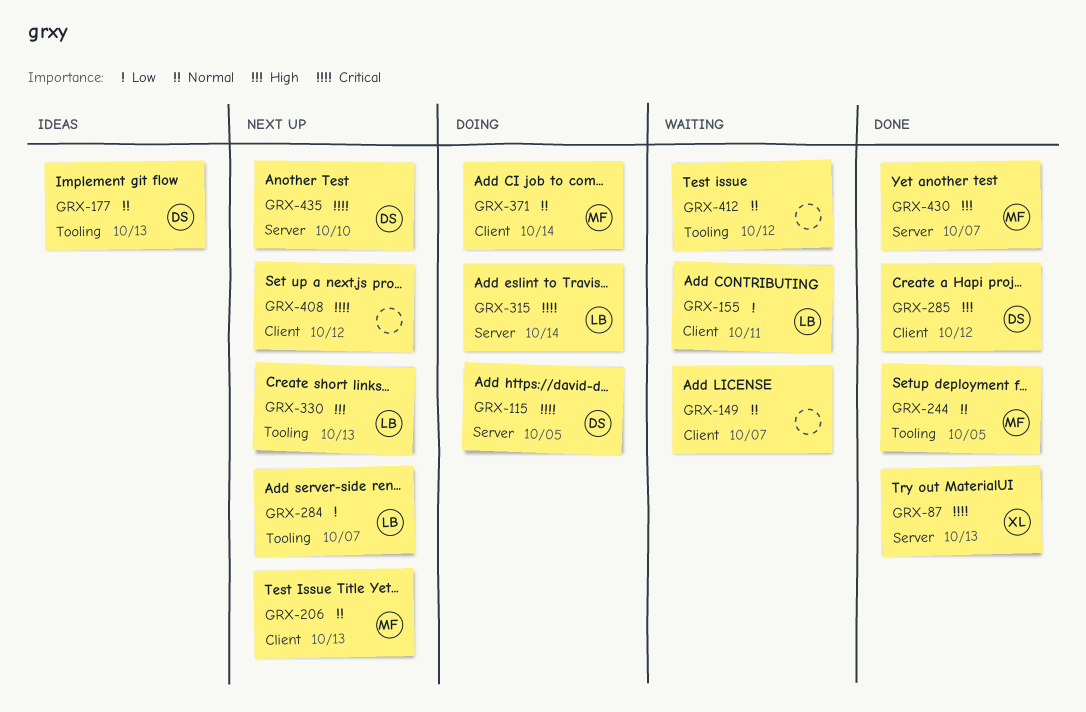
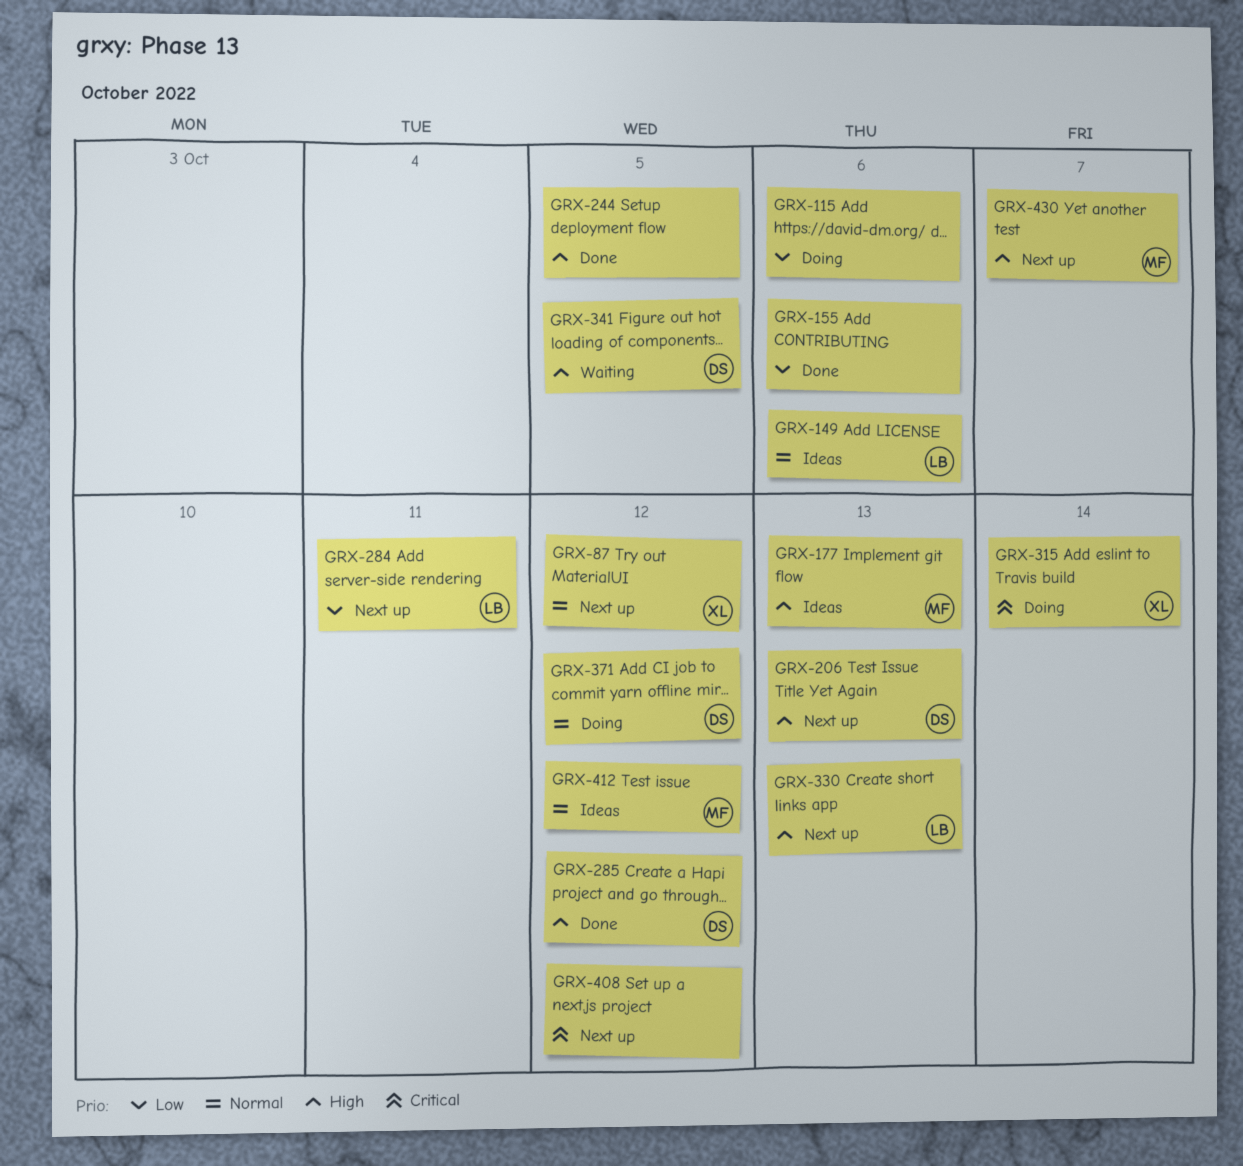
GRX-87, status: Done -> Next up
GRX-87, priority: Critical -> Normal
GRX-87, due: Oct 13 -> Oct 12
GRX-115, owner: DS -> none
GRX-115, priority: Critical -> Low
GRX-115, due: Oct 5 -> Oct 6
GRX-149, status: Waiting -> Ideas
GRX-149, owner: none -> LB
GRX-149, due: Oct 7 -> Oct 6
GRX-155, status: Waiting -> Done
GRX-155, owner: LB -> none
GRX-155, due: Oct 11 -> Oct 6
GRX-177, owner: DS -> MF
GRX-177, priority: Normal -> High
GRX-206, owner: MF -> DS
GRX-206, priority: Normal -> High
GRX-244, owner: MF -> none
GRX-244, priority: Normal -> High
GRX-284, due: Oct 7 -> Oct 11
GRX-315, owner: LB -> XL
GRX-341: none -> present
GRX-371, owner: MF -> DS
GRX-371, due: Oct 14 -> Oct 12
GRX-412, status: Waiting -> Ideas
GRX-412, owner: none -> MF
GRX-430, status: Done -> Next up
GRX-435: present -> none

